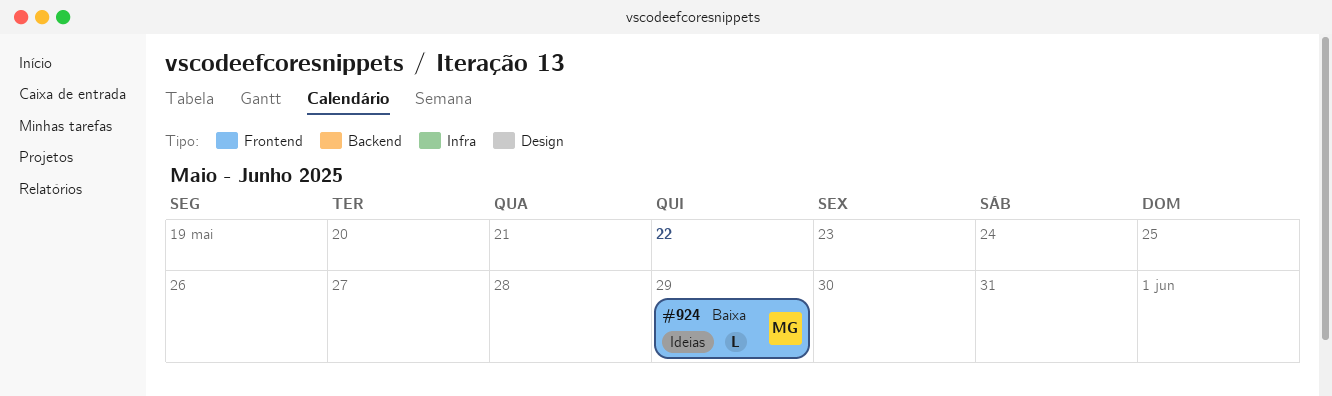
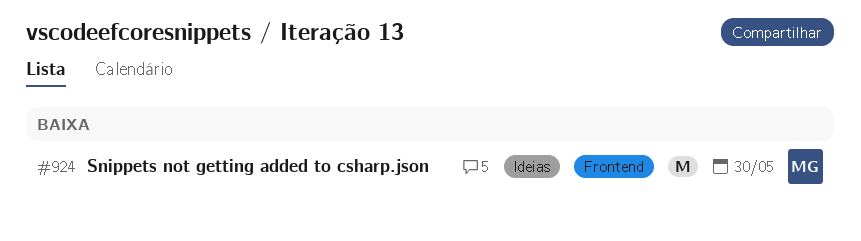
#924, estimate: L -> M
#924, due: May 29 -> May 30

